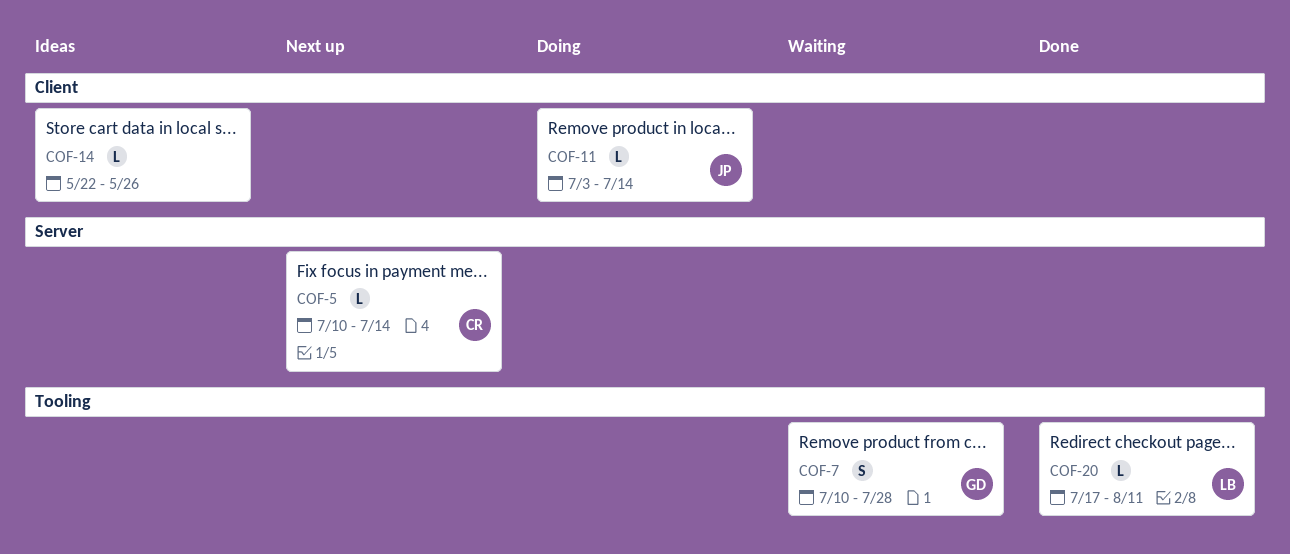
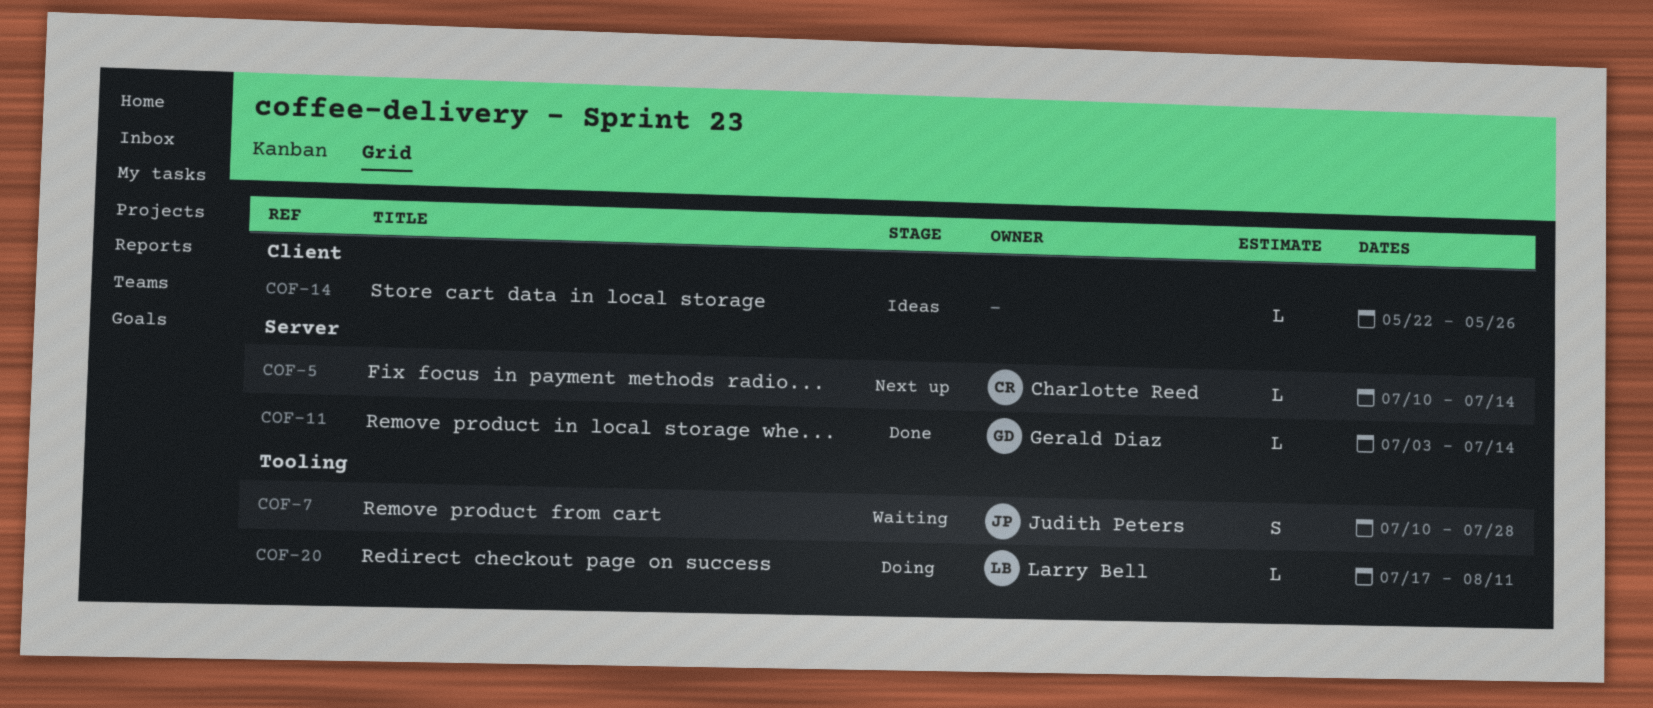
COF-7, owner: Gerald Diaz -> Judith Peters
COF-11, status: Doing -> Done
COF-11, owner: Judith Peters -> Gerald Diaz
COF-11, label: Client -> Server
COF-20, status: Done -> Doing

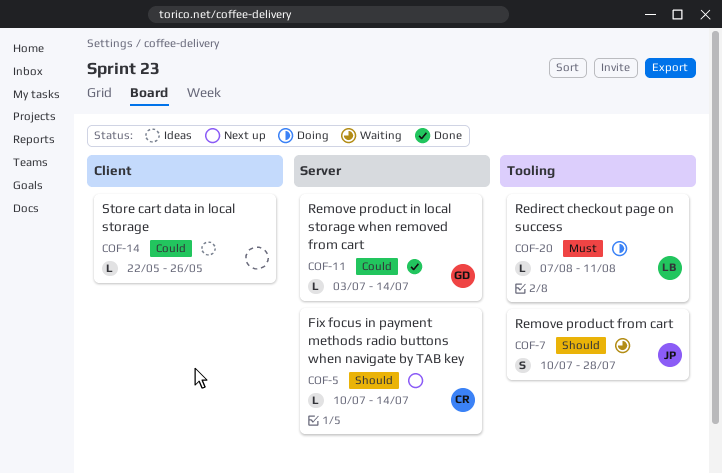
COF-20, start: Jul 17 -> Aug 7

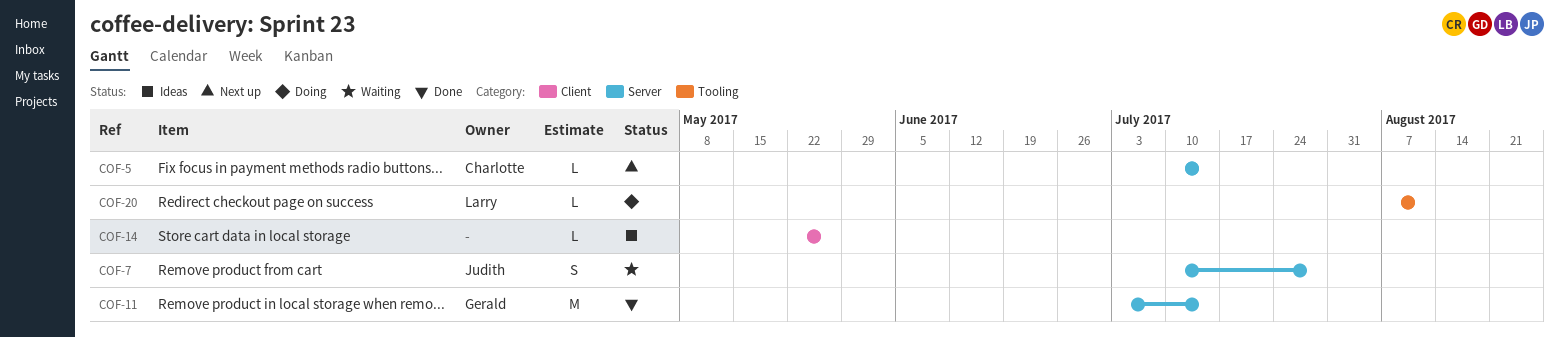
COF-7, label: Tooling -> Server
COF-11, estimate: L -> M

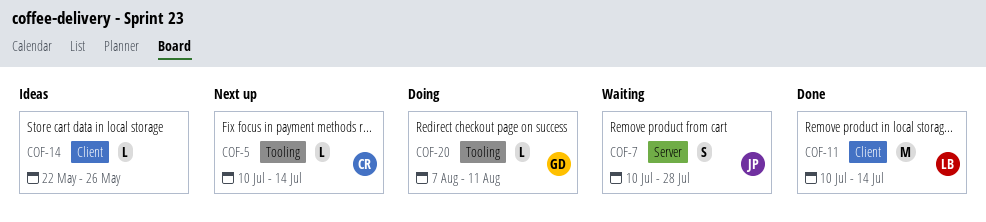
COF-5, label: Server -> Tooling
COF-11, owner: Gerald -> Larry
COF-11, label: Server -> Client
COF-11, start: Jul 3 -> Jul 10
COF-20, owner: Larry -> Gerald

